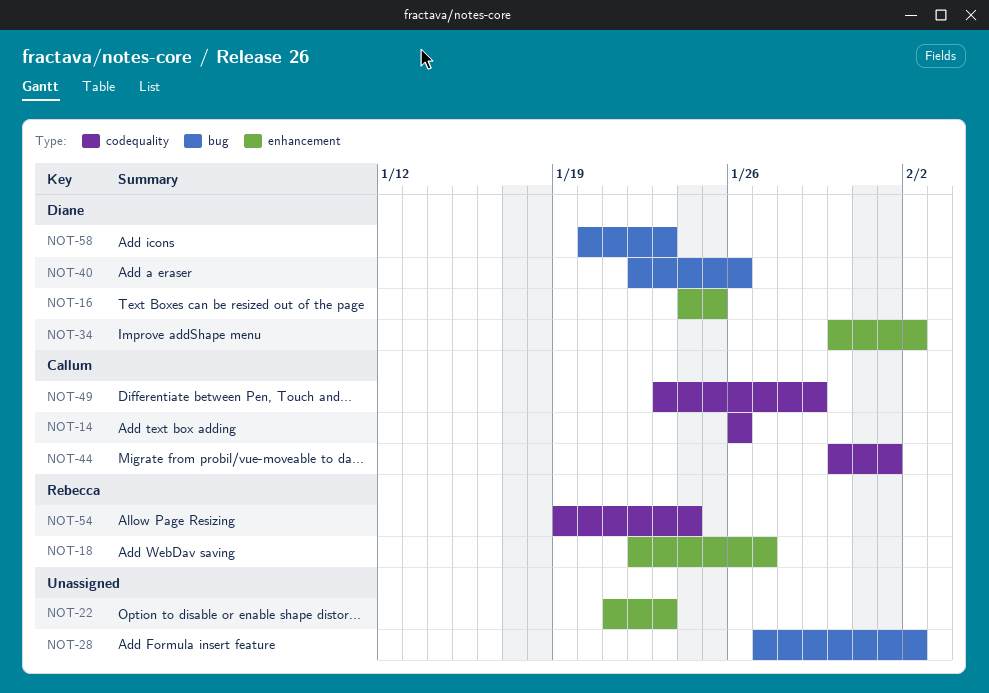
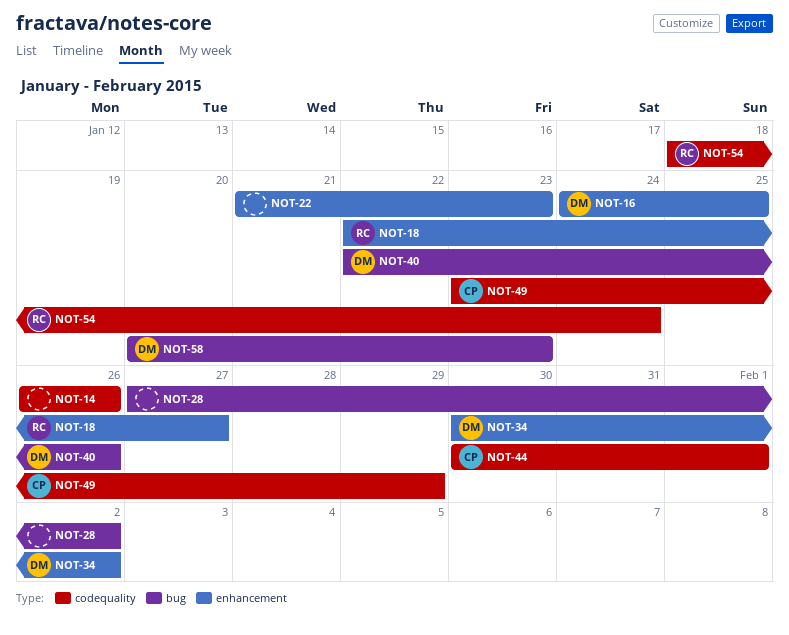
NOT-14, owner: Callum -> none
NOT-54, start: Jan 19 -> Jan 18

